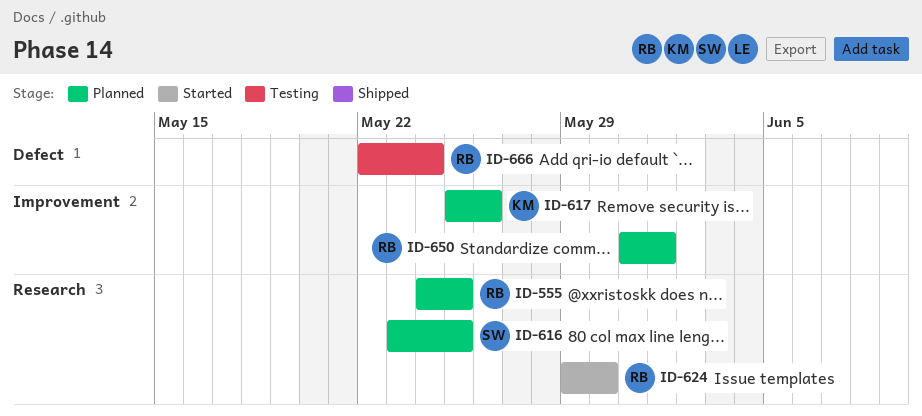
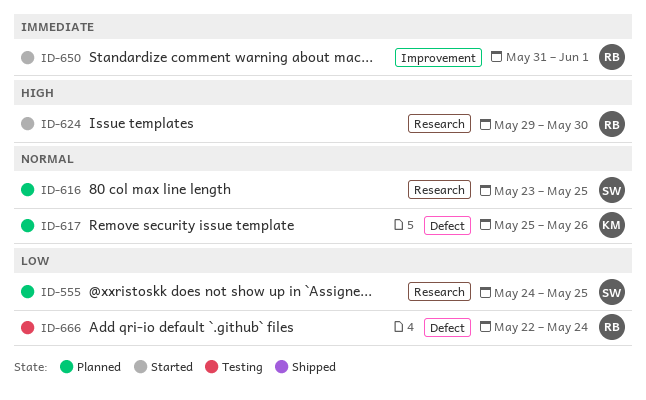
ID-555, owner: RB -> SW
ID-617, label: Improvement -> Defect
ID-650, status: Planned -> Started

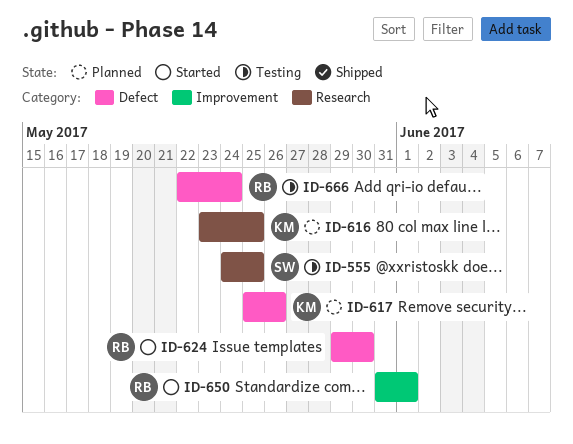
ID-555, status: Planned -> Testing
ID-616, owner: SW -> KM
ID-624, label: Research -> Defect

